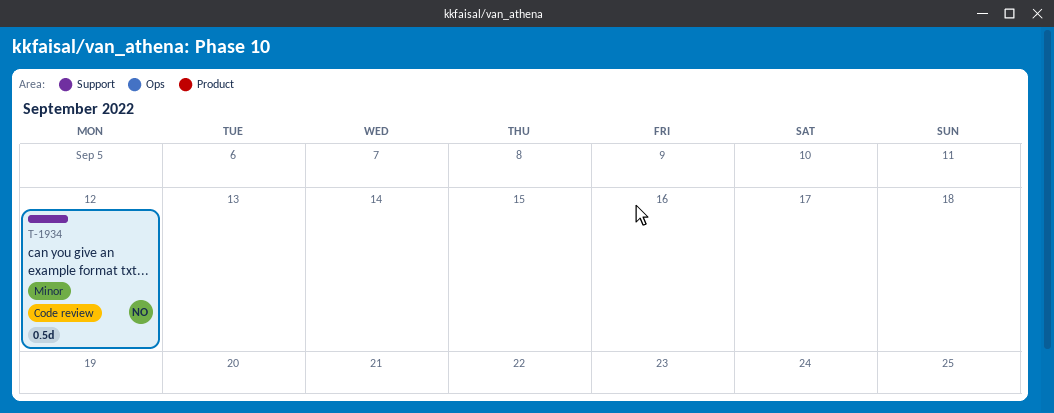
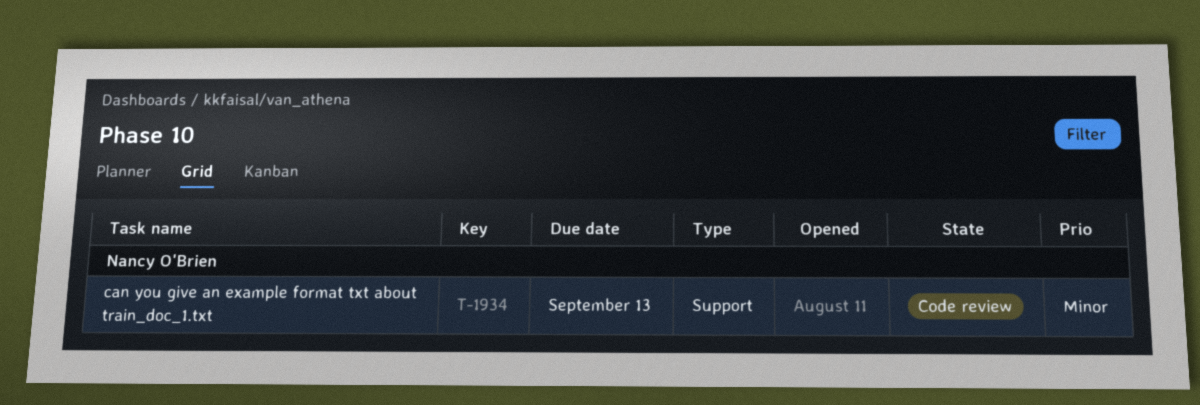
T-1934, due: Sep 12 -> Sep 13

